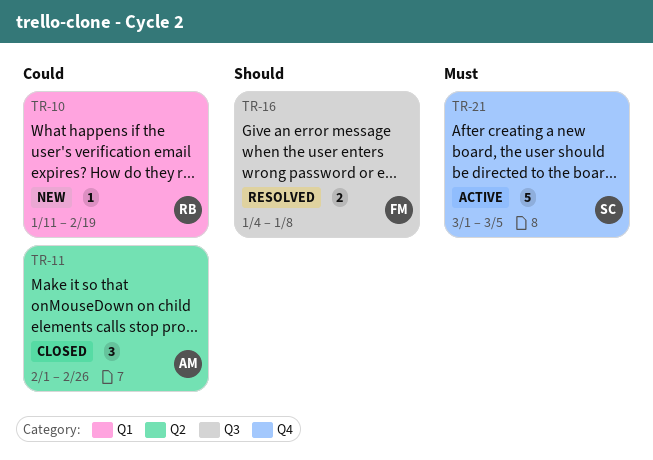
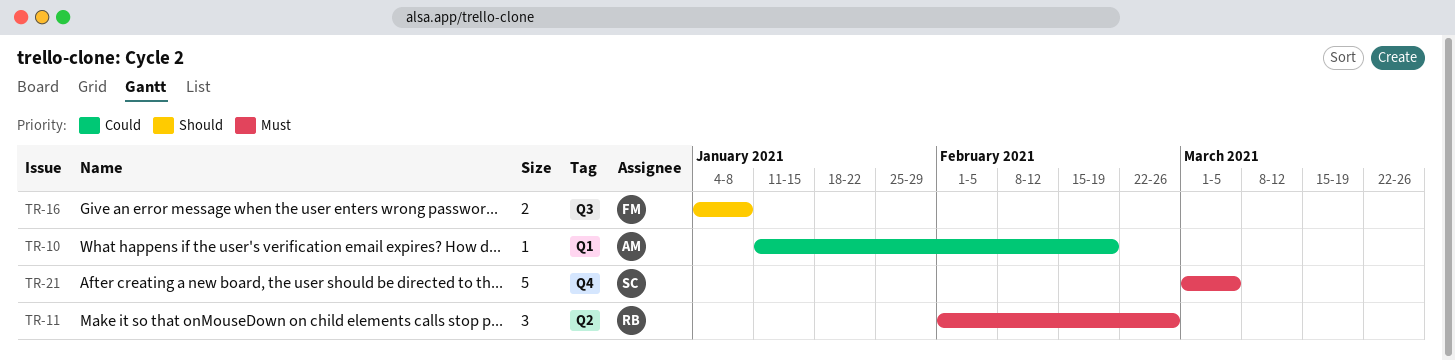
TR-10, owner: RB -> AM
TR-11, owner: AM -> RB
TR-11, priority: Could -> Must

